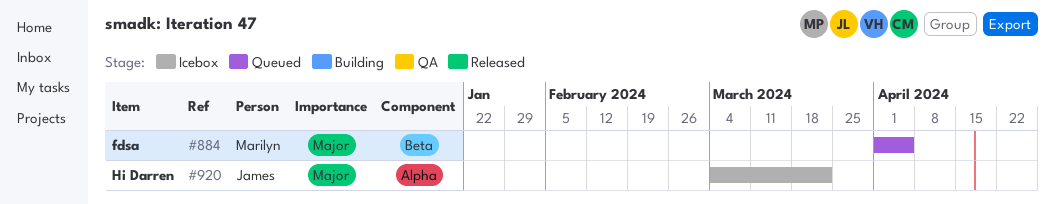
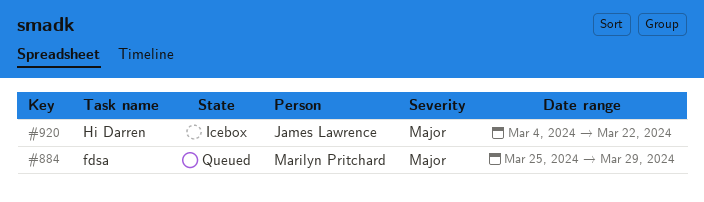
#884, start: Apr 1 -> Mar 25
#884, due: Apr 5 -> Mar 29

